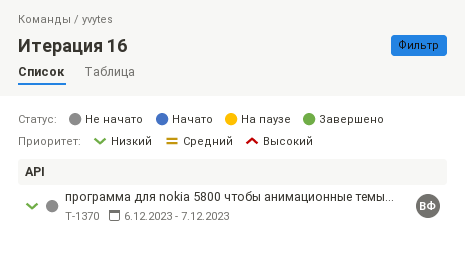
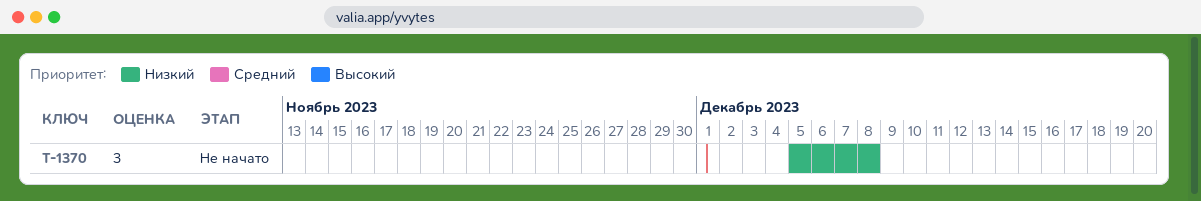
T-1370, start: Dec 6 -> Dec 5
T-1370, due: Dec 7 -> Dec 8

